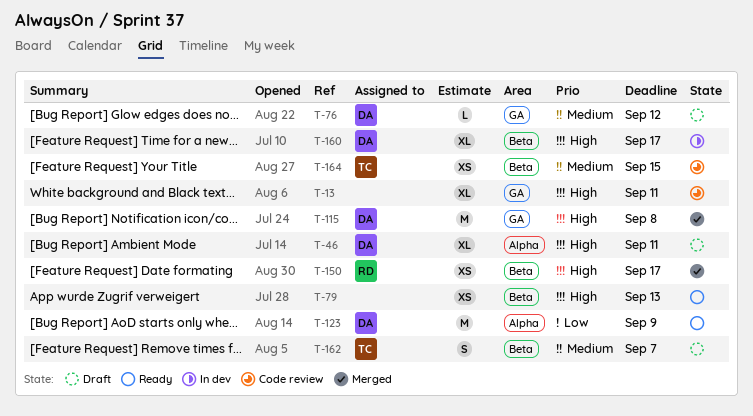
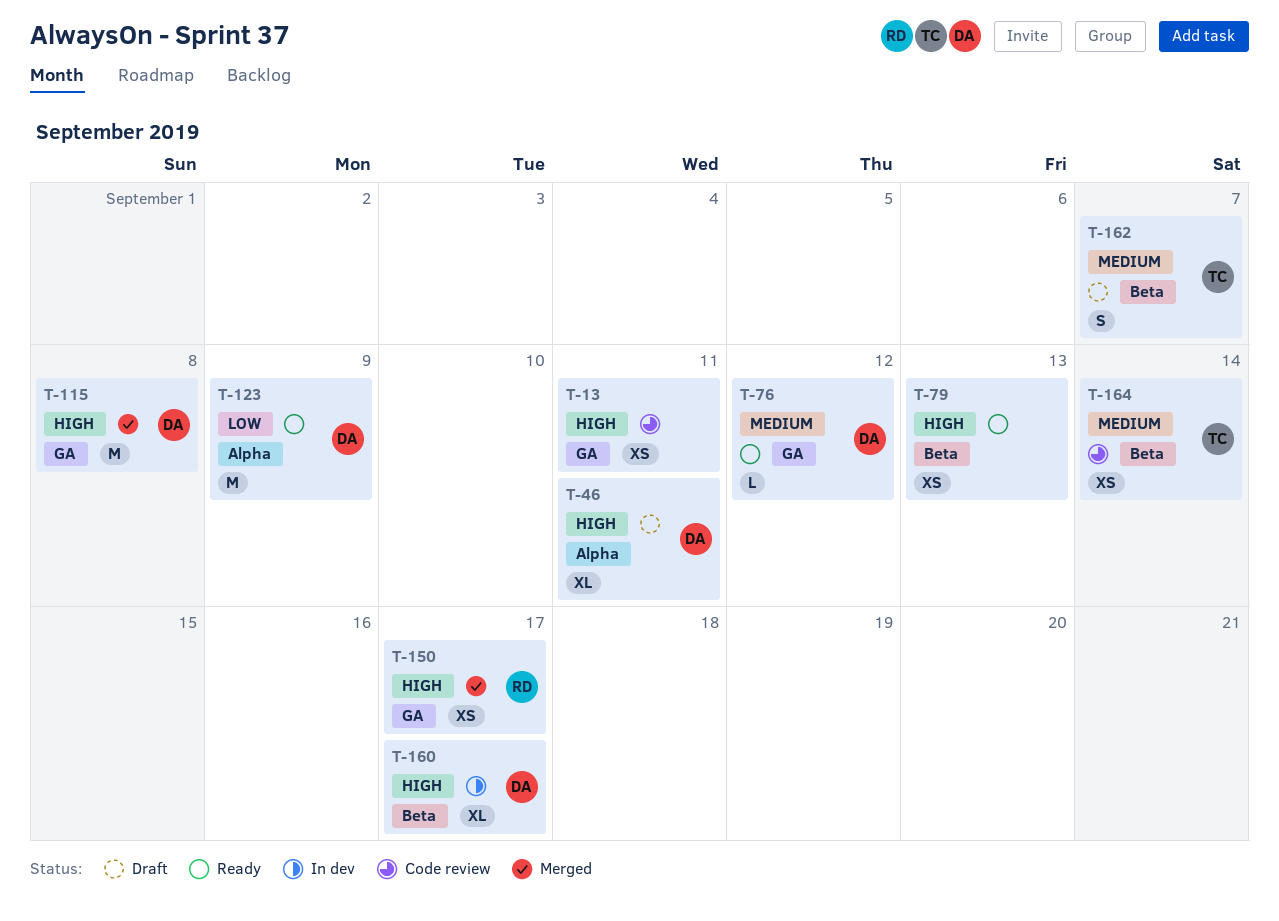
T-13, estimate: XL -> XS
T-76, status: Draft -> Ready
T-150, label: Beta -> GA
T-164, due: Sep 15 -> Sep 14

